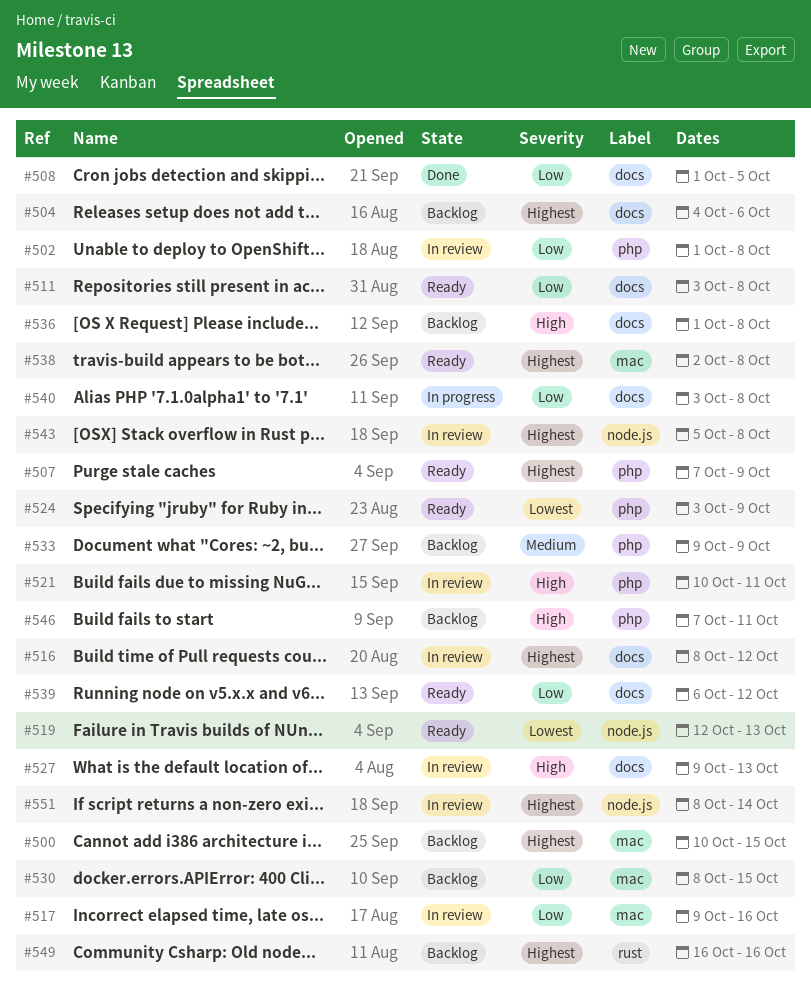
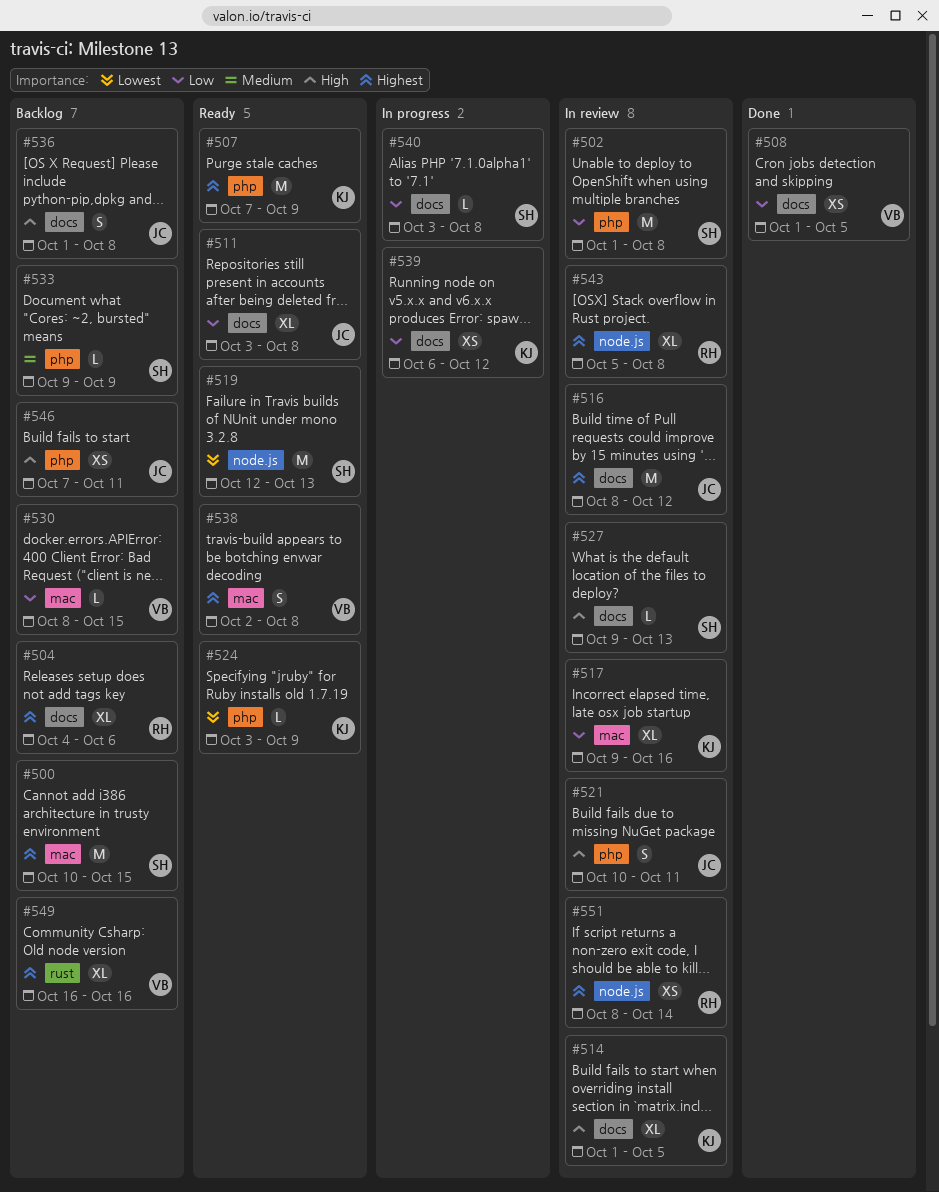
#514: none -> present
#539, status: Ready -> In progress

